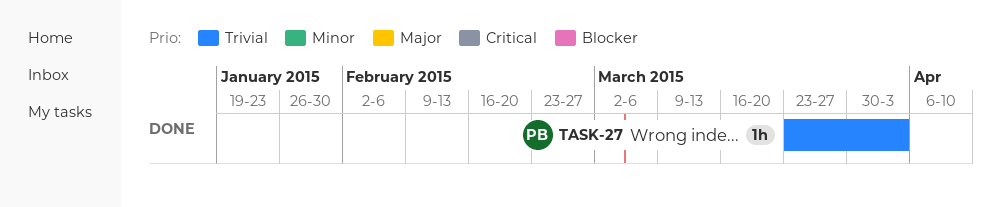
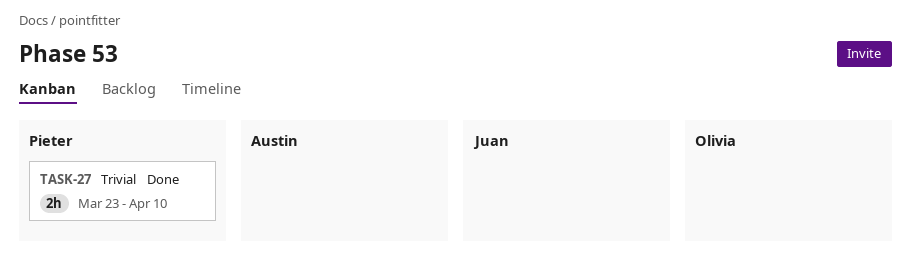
TASK-27, estimate: 1h -> 2h
TASK-27, due: Apr 3 -> Apr 10

